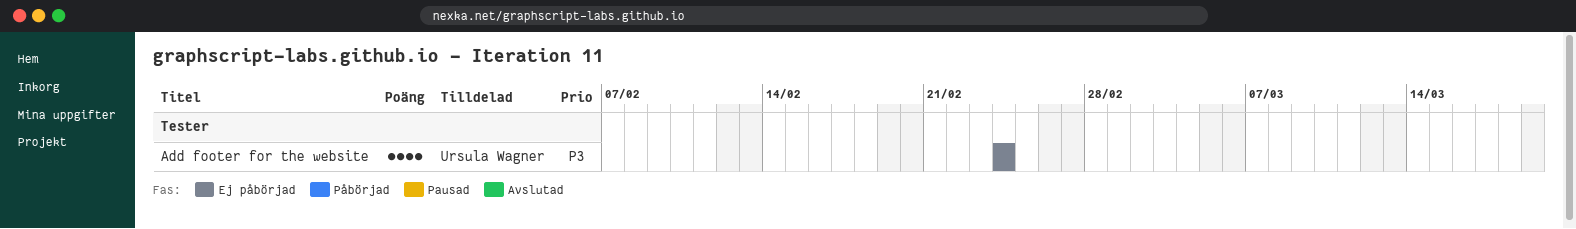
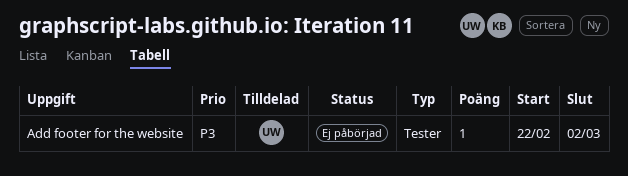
Add footer for the website, estimate: 4 -> 1
Add footer for the website, start: Feb 24 -> Feb 22
Add footer for the website, due: Feb 24 -> Mar 2

